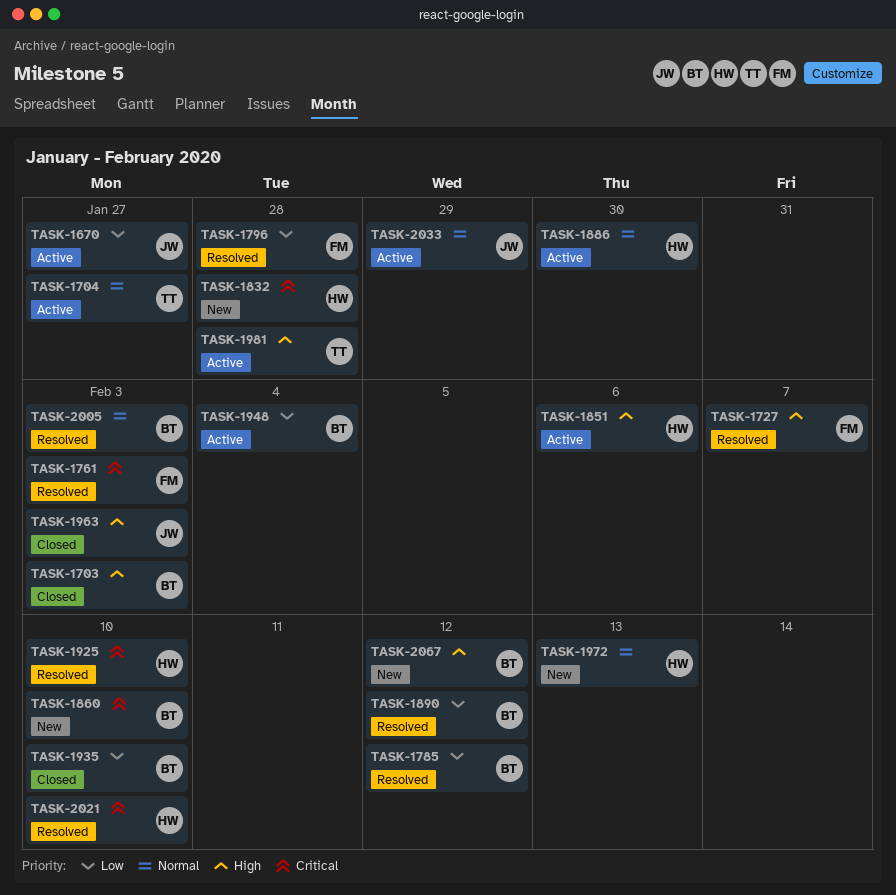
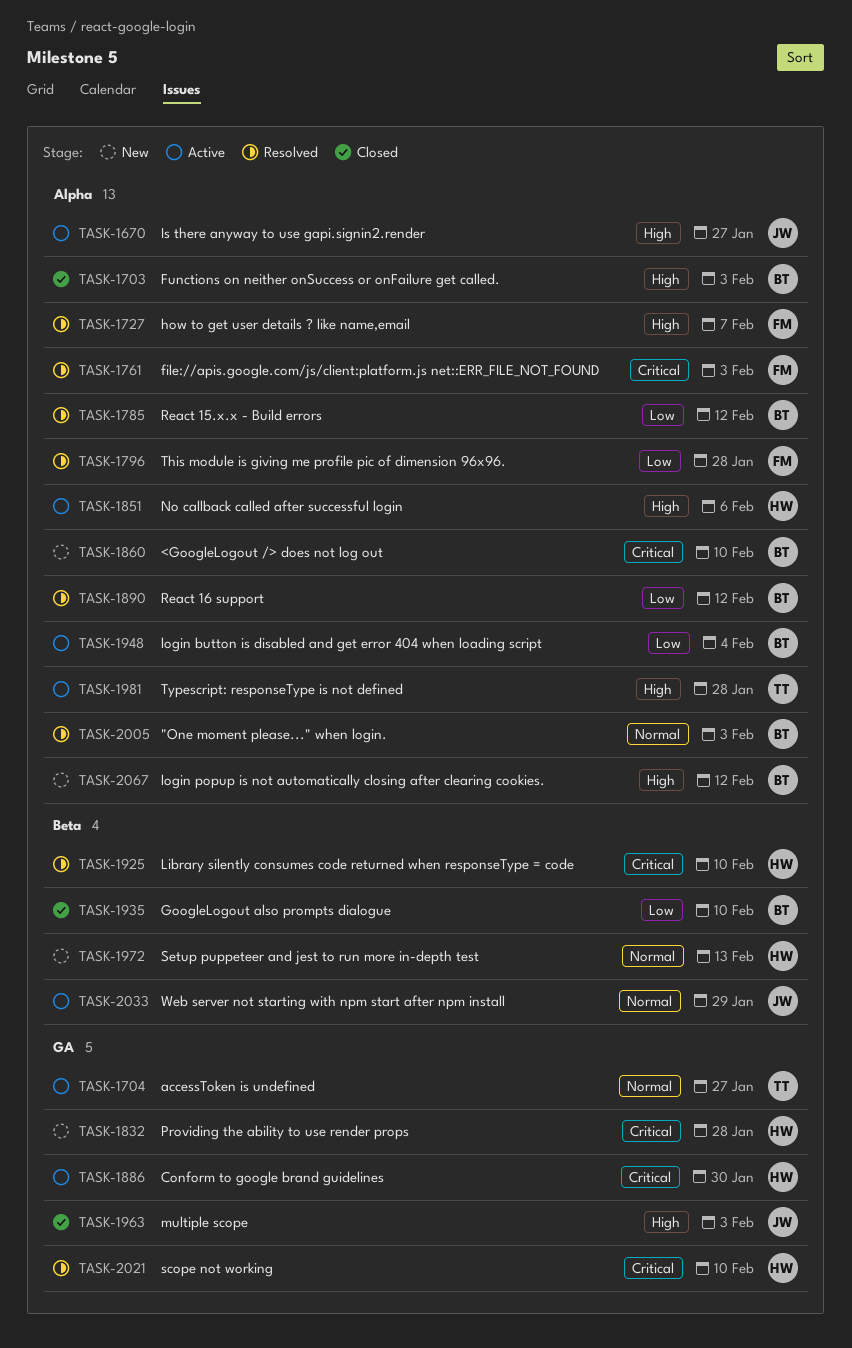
TASK-1670, priority: Low -> High
TASK-1886, priority: Normal -> Critical

